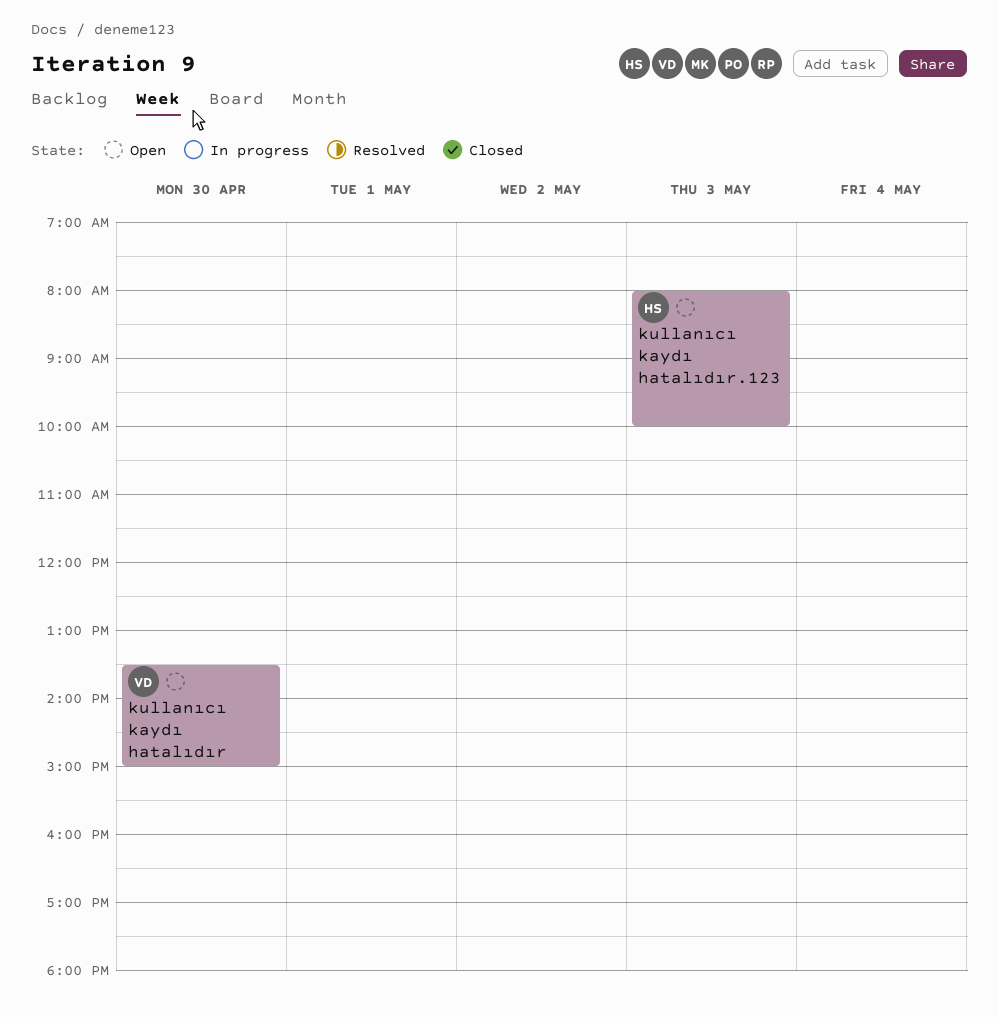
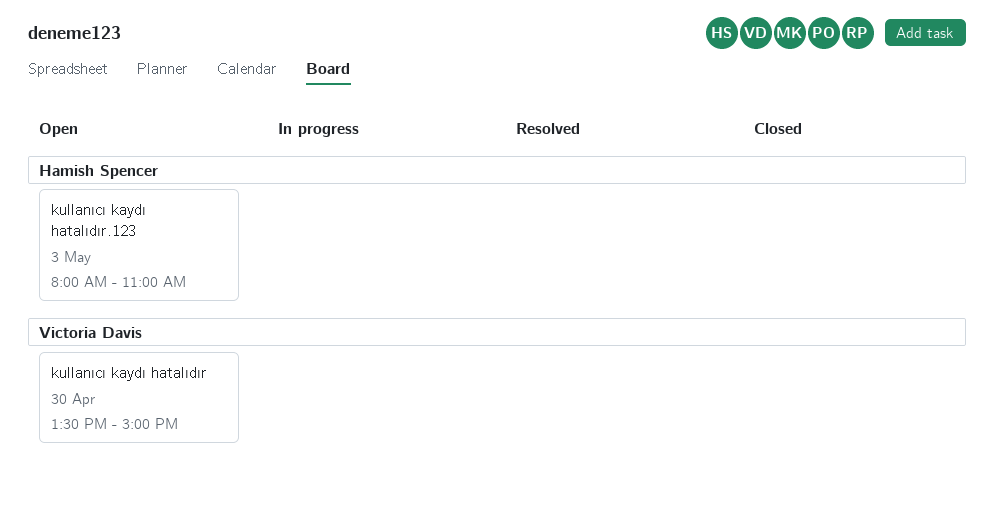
kullanıcı kaydı hatalıdır.123, ends: 10:00 -> 11:00

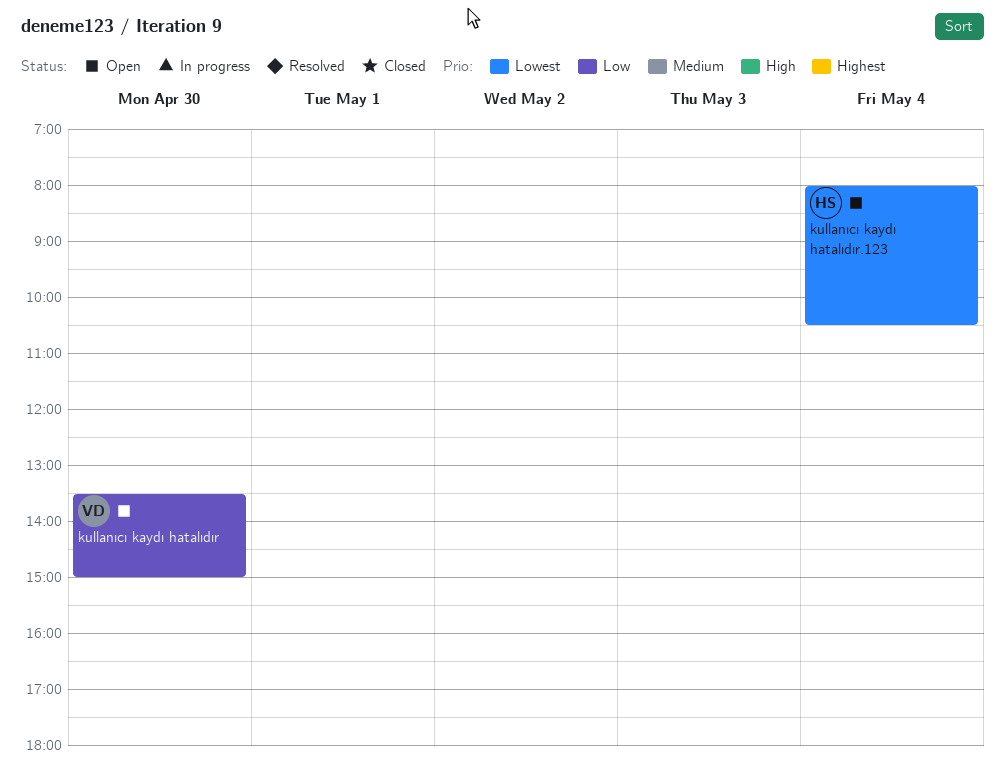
kullanıcı kaydı hatalıdır.123, day: May 3 -> May 4
kullanıcı kaydı hatalıdır.123, ends: 11:00 -> 10:30

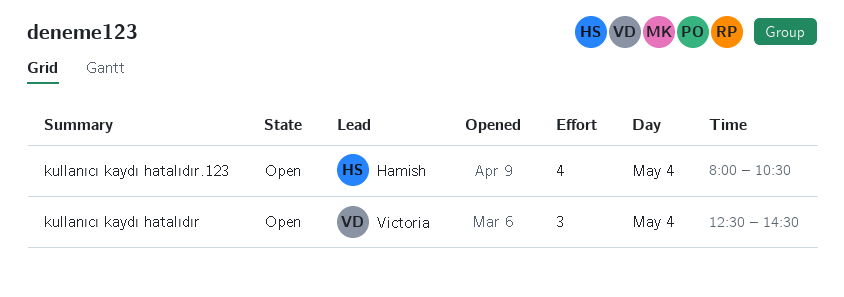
kullanıcı kaydı hatalıdır, day: Apr 30 -> May 4
kullanıcı kaydı hatalıdır, begins: 13:30 -> 12:30
kullanıcı kaydı hatalıdır, ends: 15:00 -> 14:30

